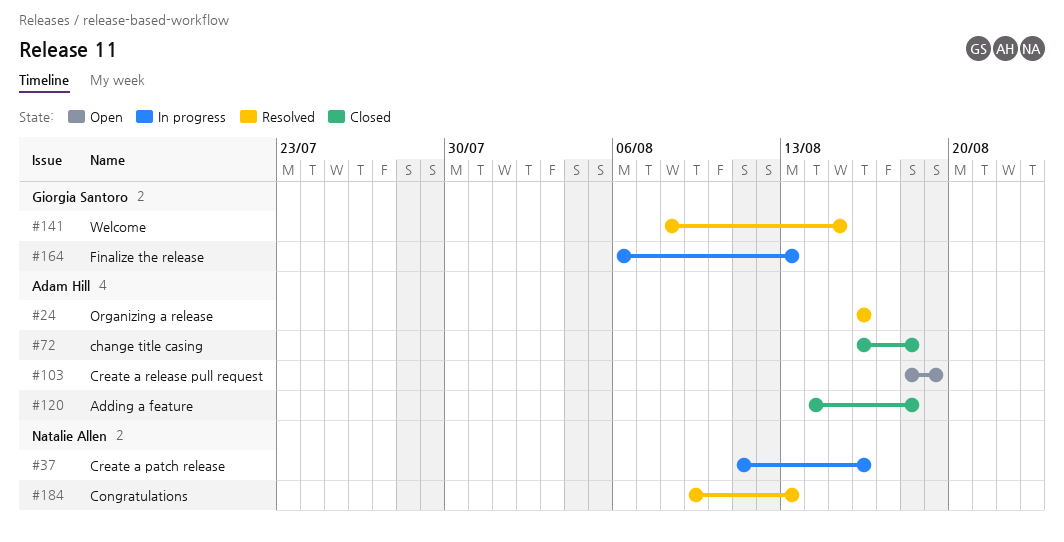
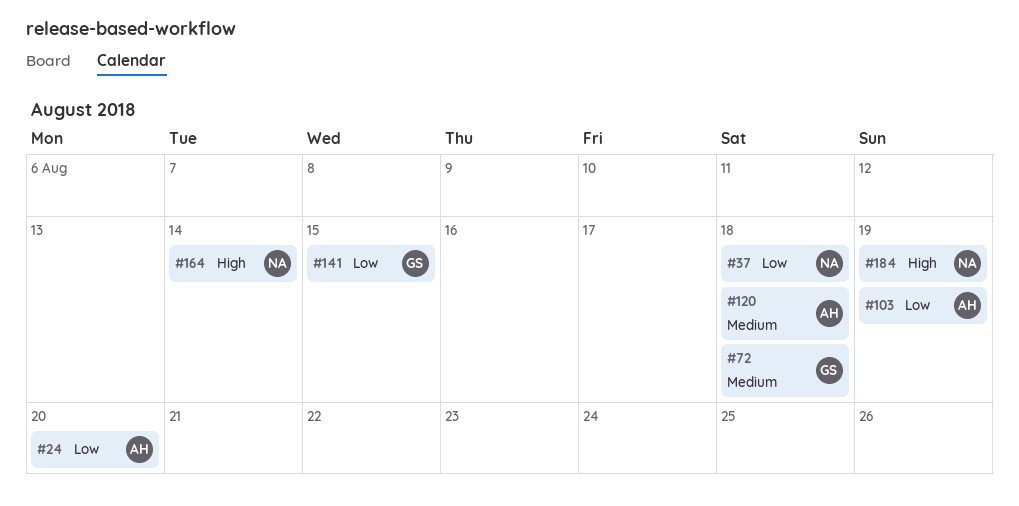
#24, due: Aug 16 -> Aug 20
#37, due: Aug 16 -> Aug 18
#72, owner: Adam Hill -> Giorgia Santoro
#164, owner: Giorgia Santoro -> Natalie Allen
#164, due: Aug 13 -> Aug 14
#184, due: Aug 13 -> Aug 19

